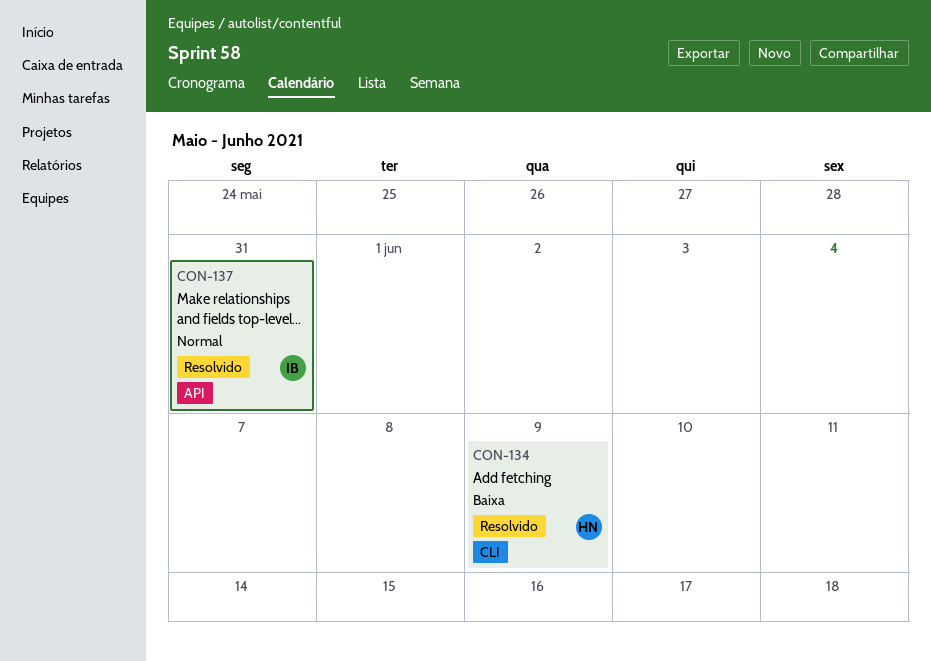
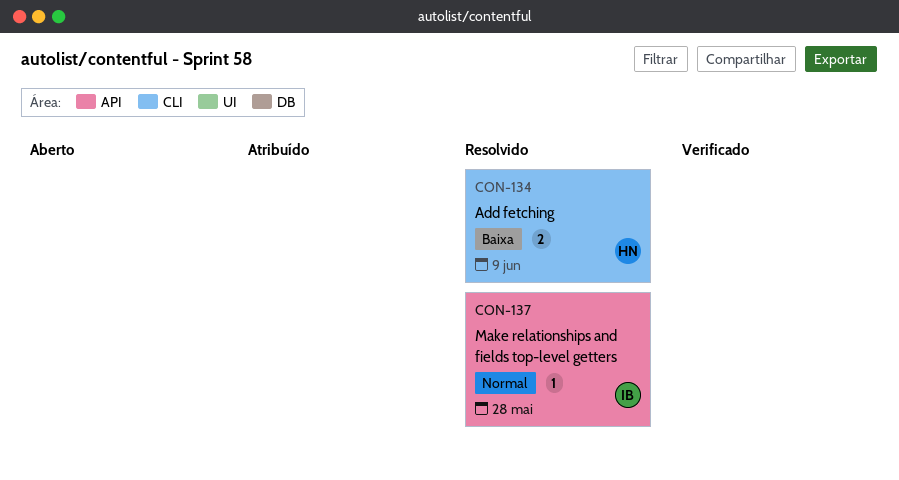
CON-137, due: May 31 -> May 28

